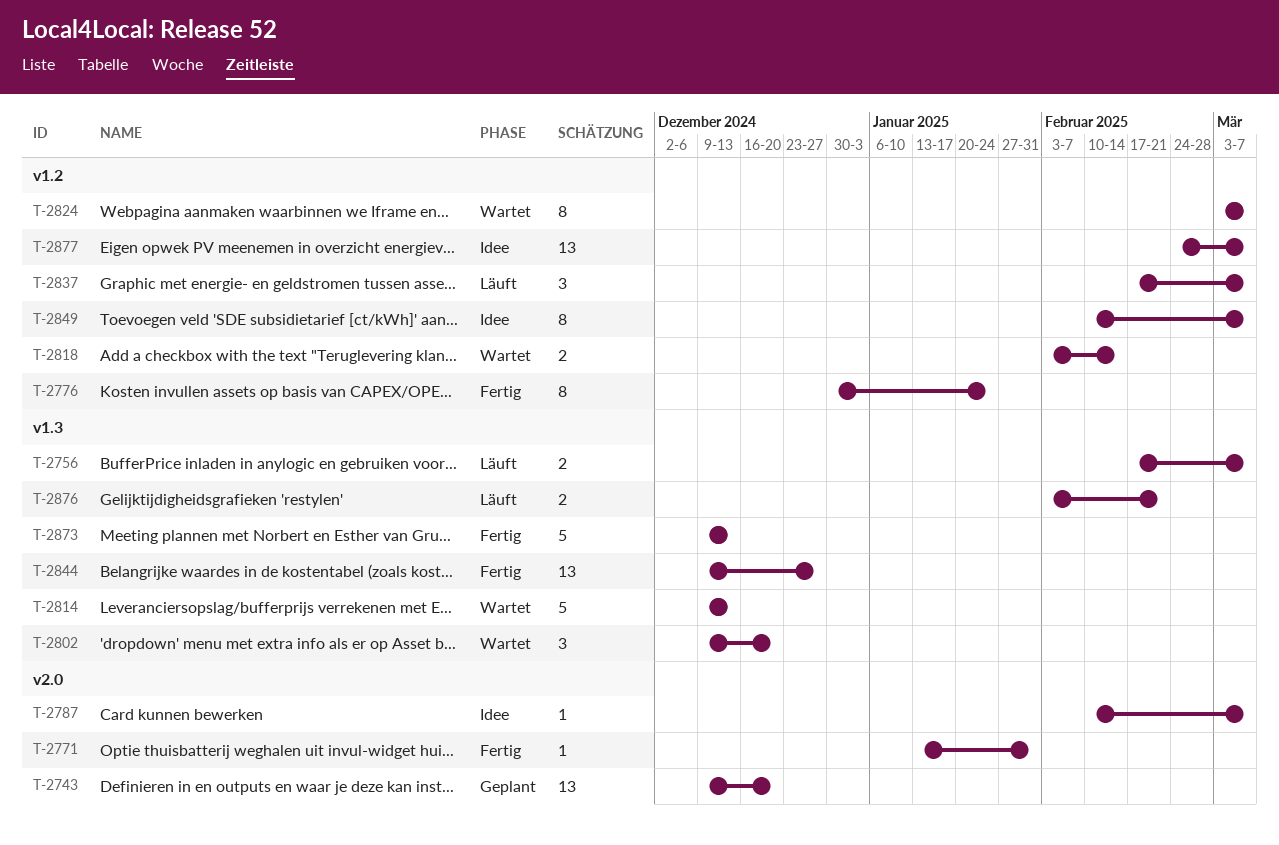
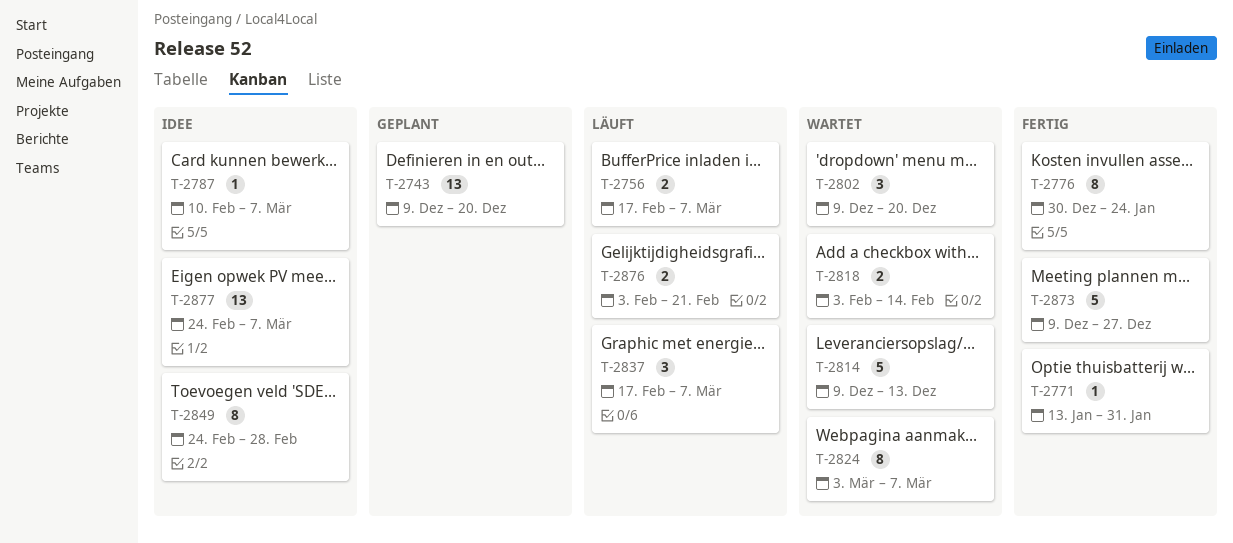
T-2844: present -> none
T-2849, start: Feb 10 -> Feb 24
T-2849, due: Mar 7 -> Feb 28
T-2873, due: Dec 13 -> Dec 27

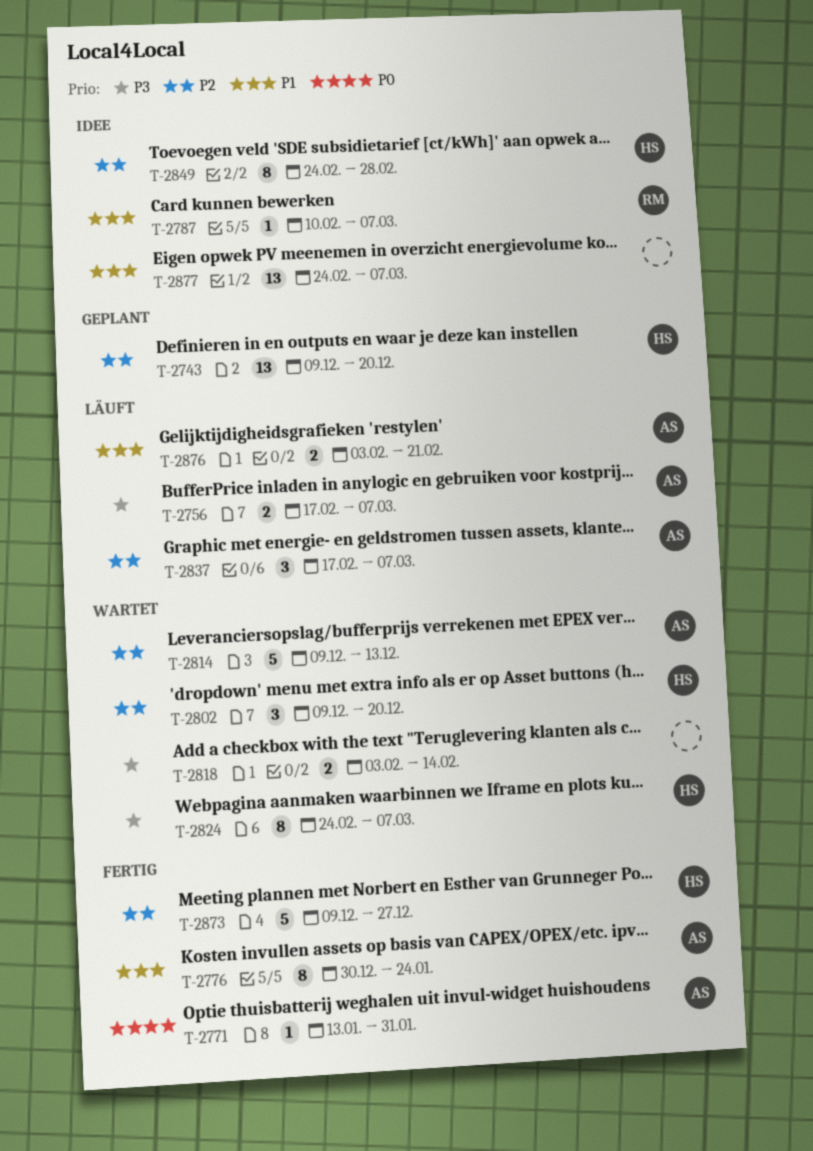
T-2824, start: Mar 3 -> Feb 24

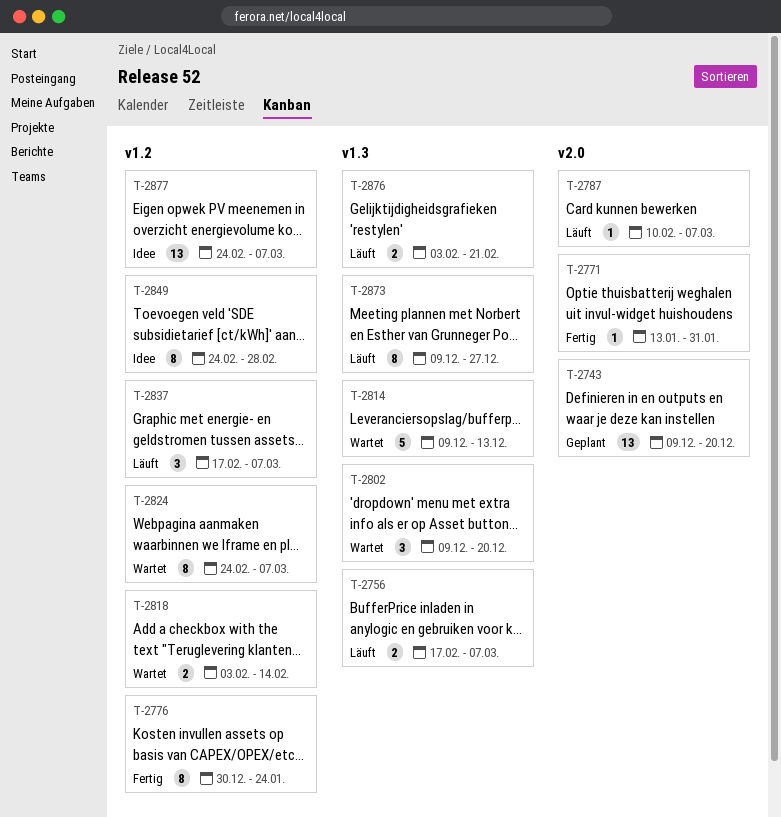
T-2787, status: Idee -> Läuft
T-2873, status: Fertig -> Läuft
T-2873, estimate: 5 -> 8

